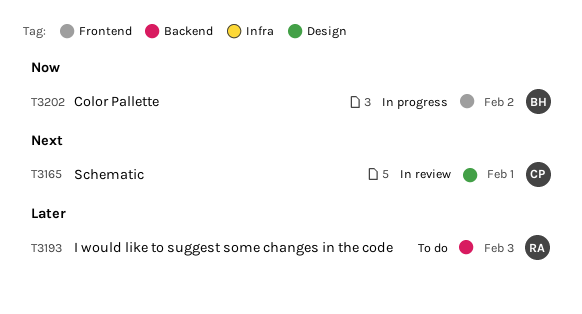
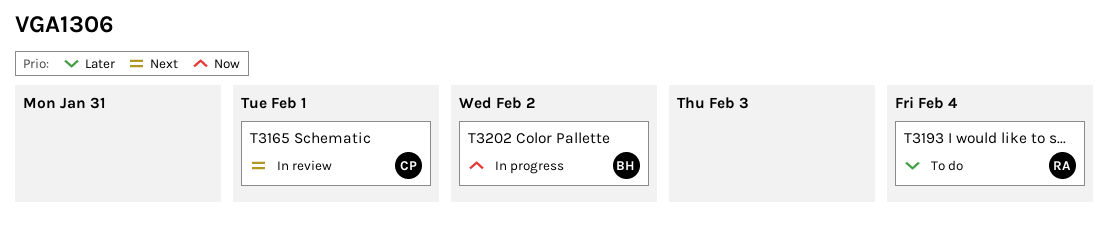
T3193, due: Feb 3 -> Feb 4

